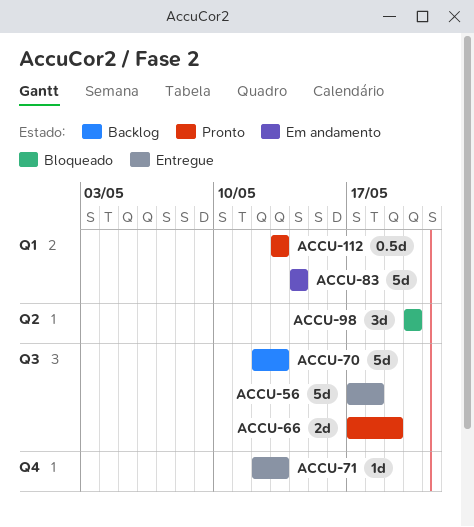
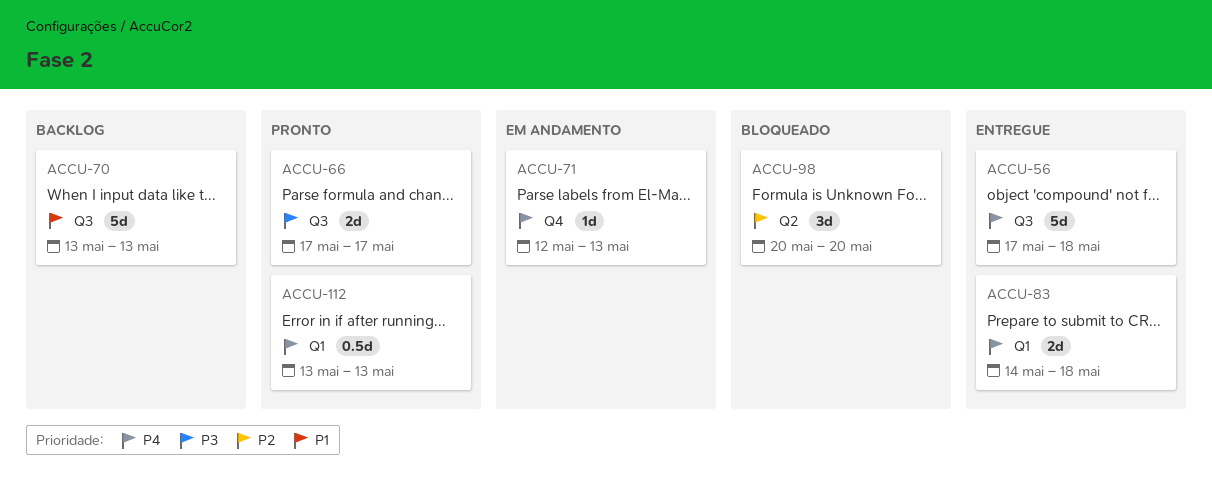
ACCU-66, due: May 19 -> May 17
ACCU-70, start: May 12 -> May 13
ACCU-71, status: Entregue -> Em andamento
ACCU-83, status: Em andamento -> Entregue
ACCU-83, estimate: 5d -> 2d
ACCU-83, due: May 14 -> May 18

